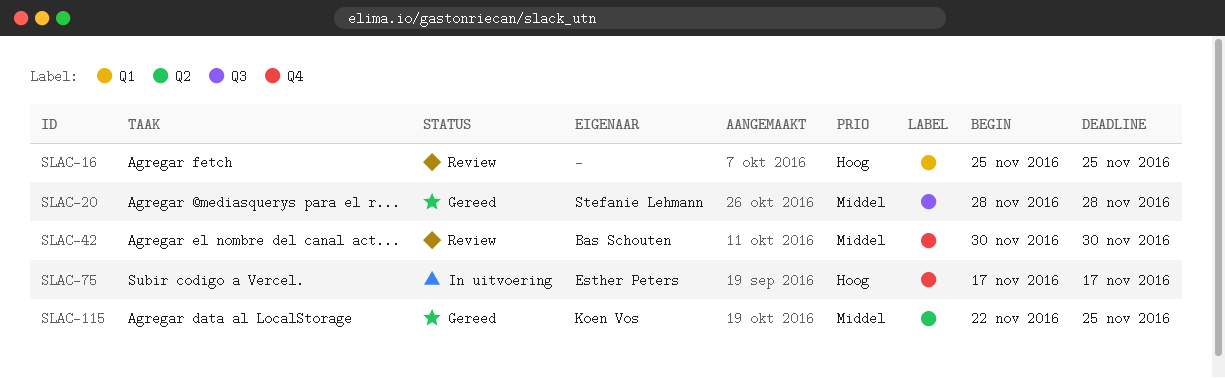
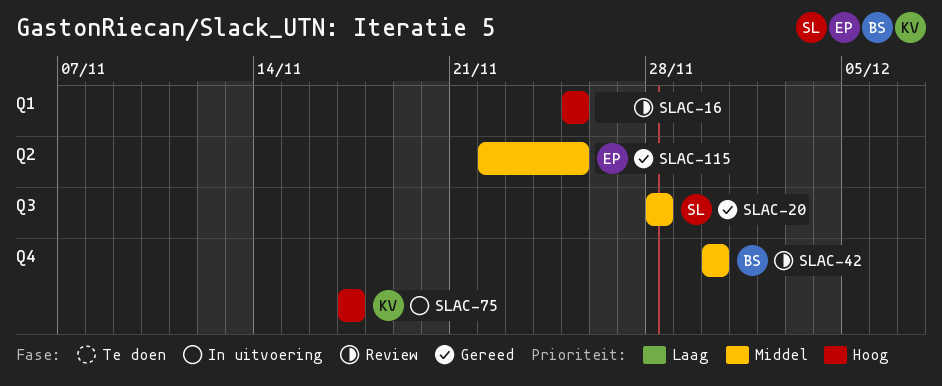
SLAC-75, owner: Esther Peters -> Koen Vos
SLAC-115, owner: Koen Vos -> Esther Peters

